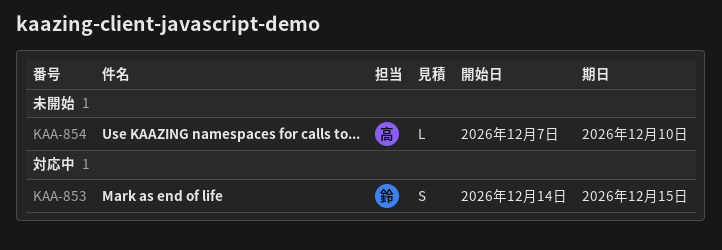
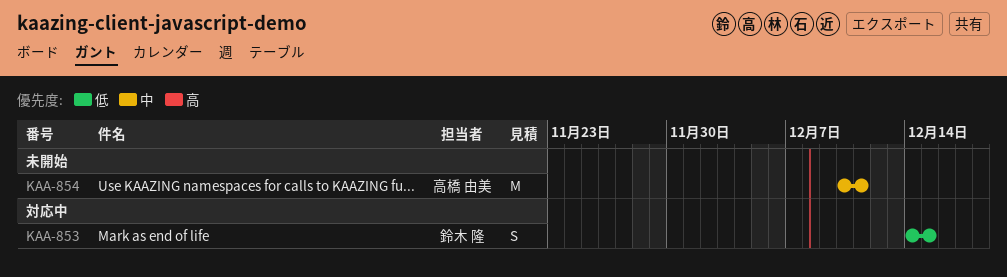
KAA-854, estimate: L -> M
KAA-854, start: Dec 7 -> Dec 10
KAA-854, due: Dec 10 -> Dec 11

